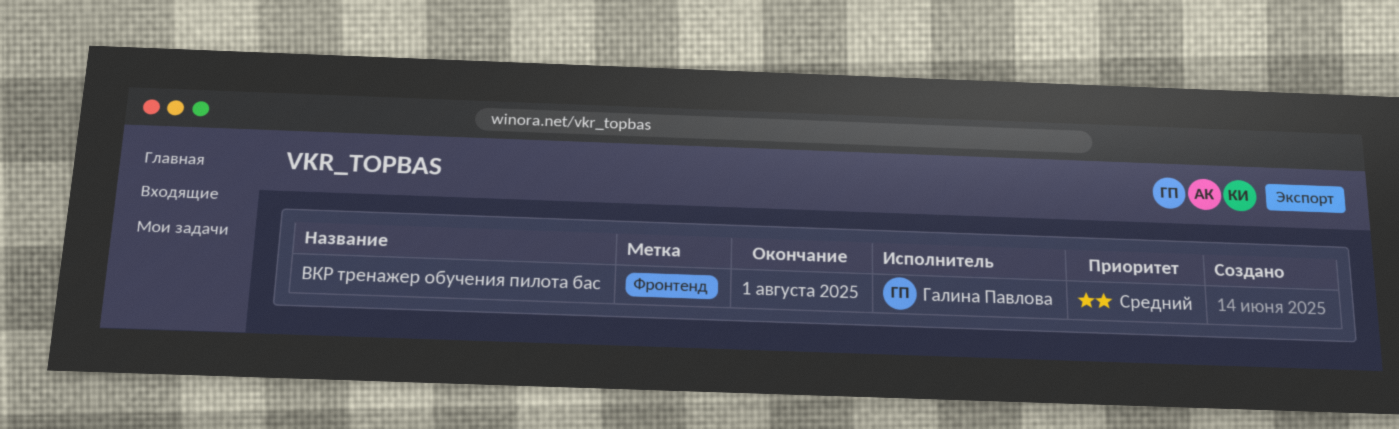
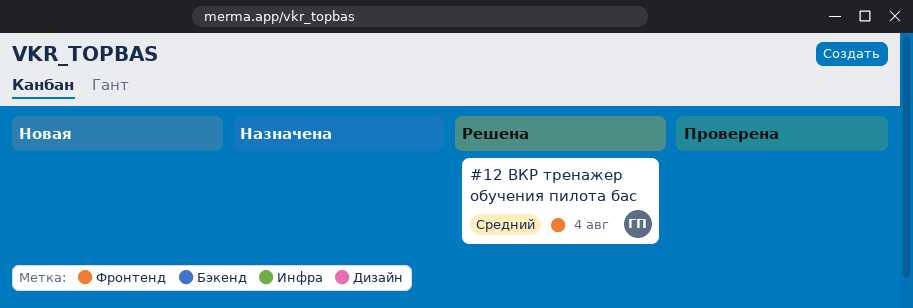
ВКР тренажер обучения пилота бас, due: Aug 1 -> Aug 4

